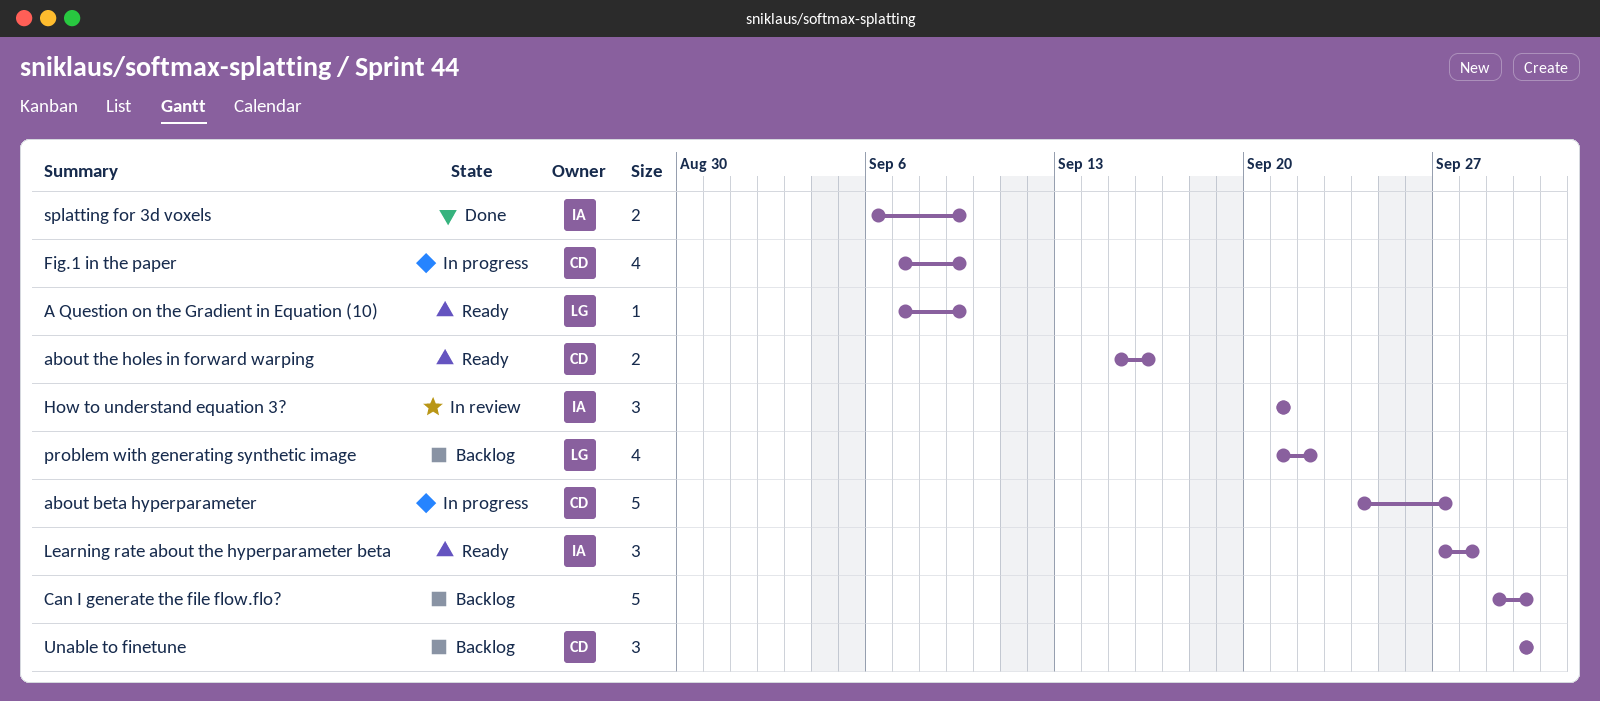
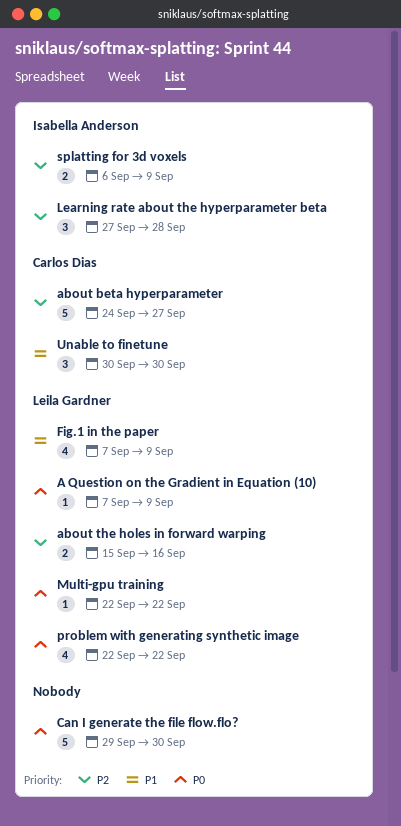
about the holes in forward warping, owner: Carlos Dias -> Leila Gardner
Fig.1 in the paper, owner: Carlos Dias -> Leila Gardner
How to understand equation 3?: present -> none
Multi-gpu training: none -> present
problem with generating synthetic image, start: Sep 21 -> Sep 22

